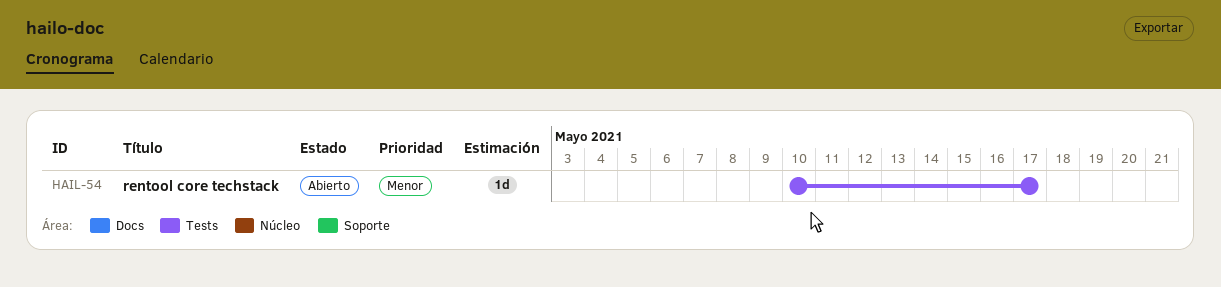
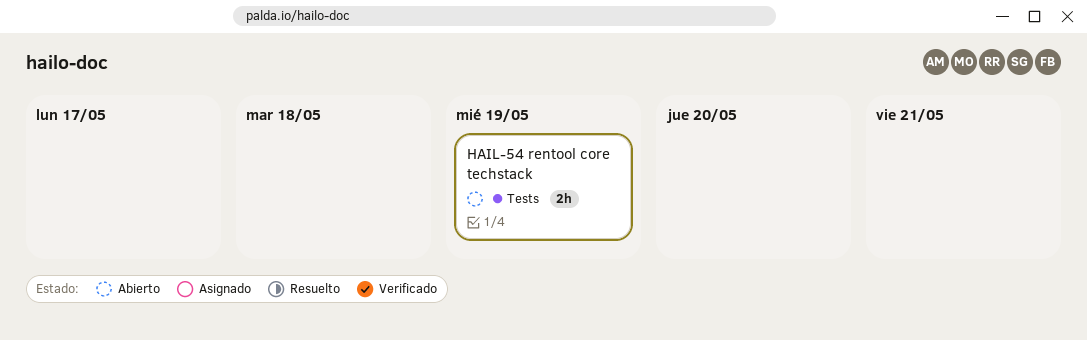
HAIL-54, estimate: 1d -> 2h
HAIL-54, due: May 17 -> May 19

